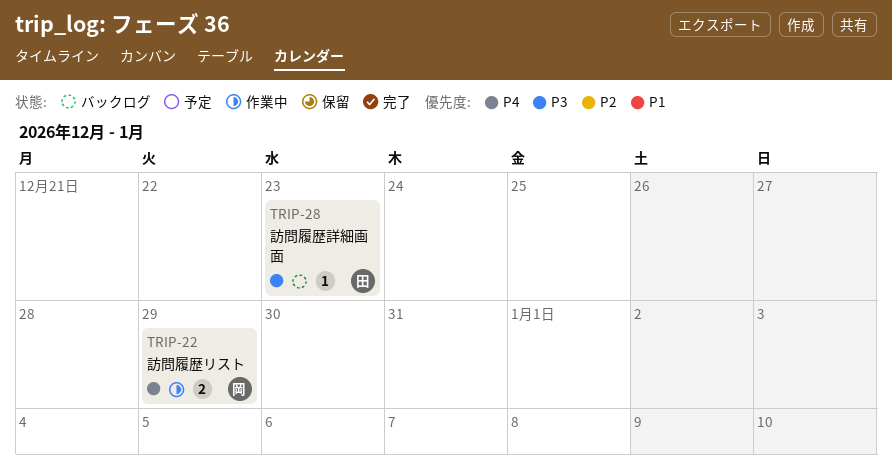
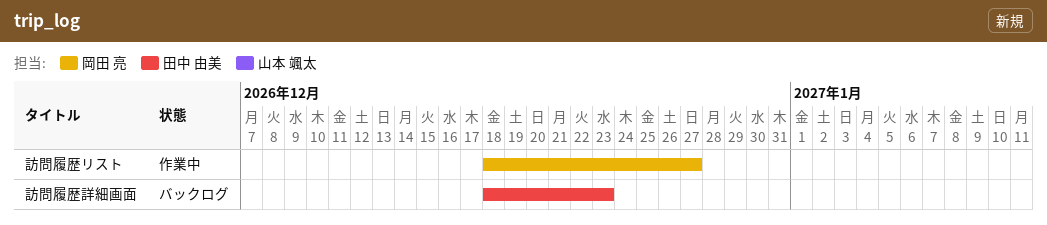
訪問履歴リスト, due: Dec 29 -> Dec 27

